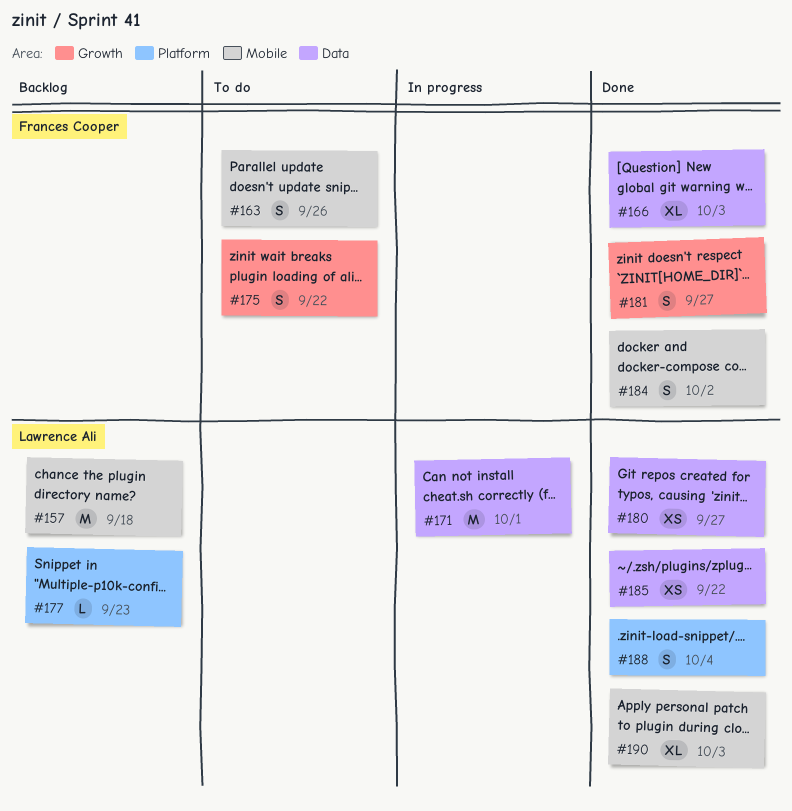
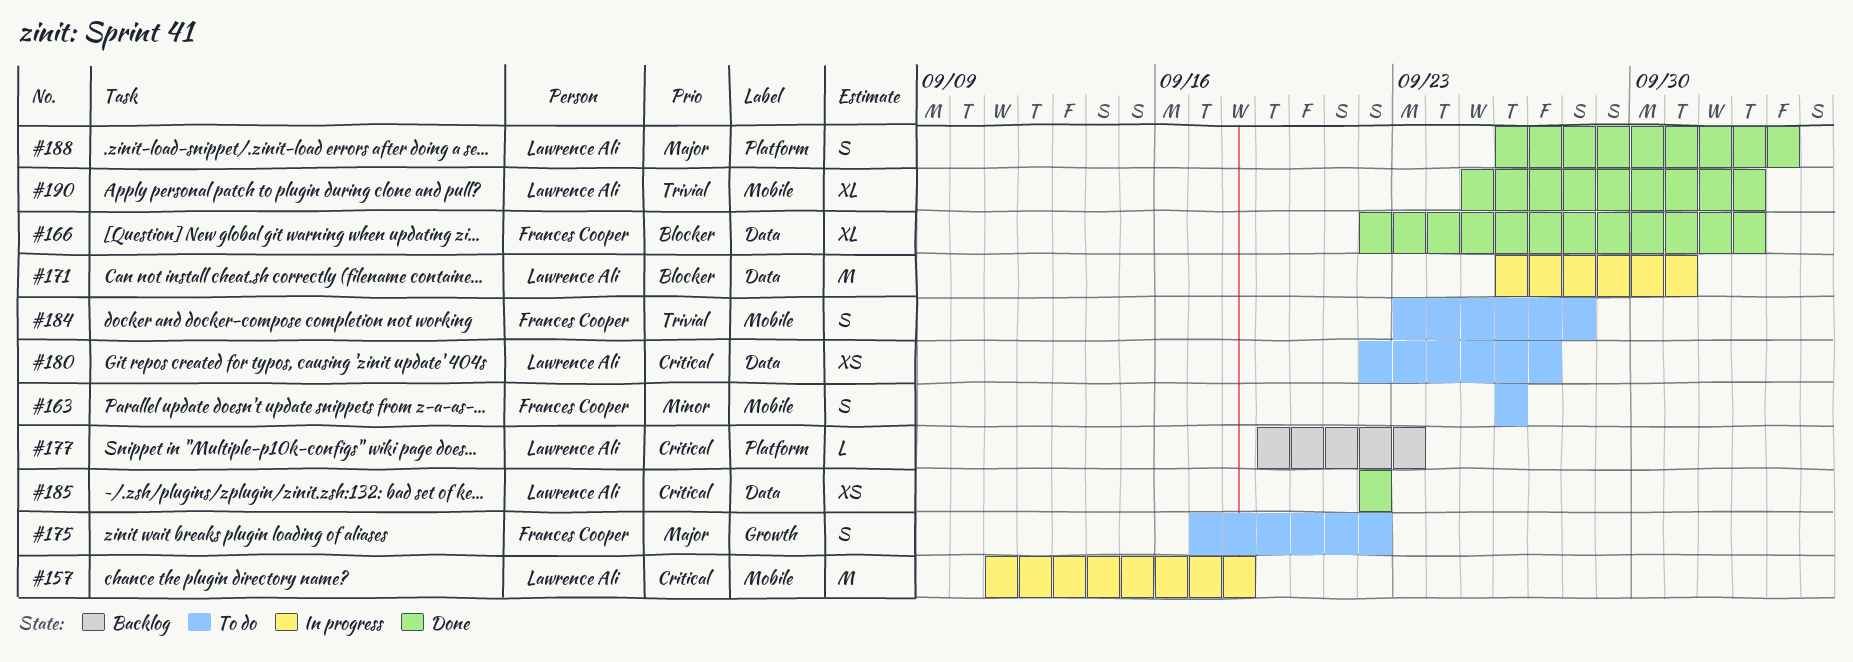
#157, status: Backlog -> In progress
#180, status: Done -> To do
#181: present -> none
#184, status: Done -> To do
#184, due: Oct 2 -> Sep 28

